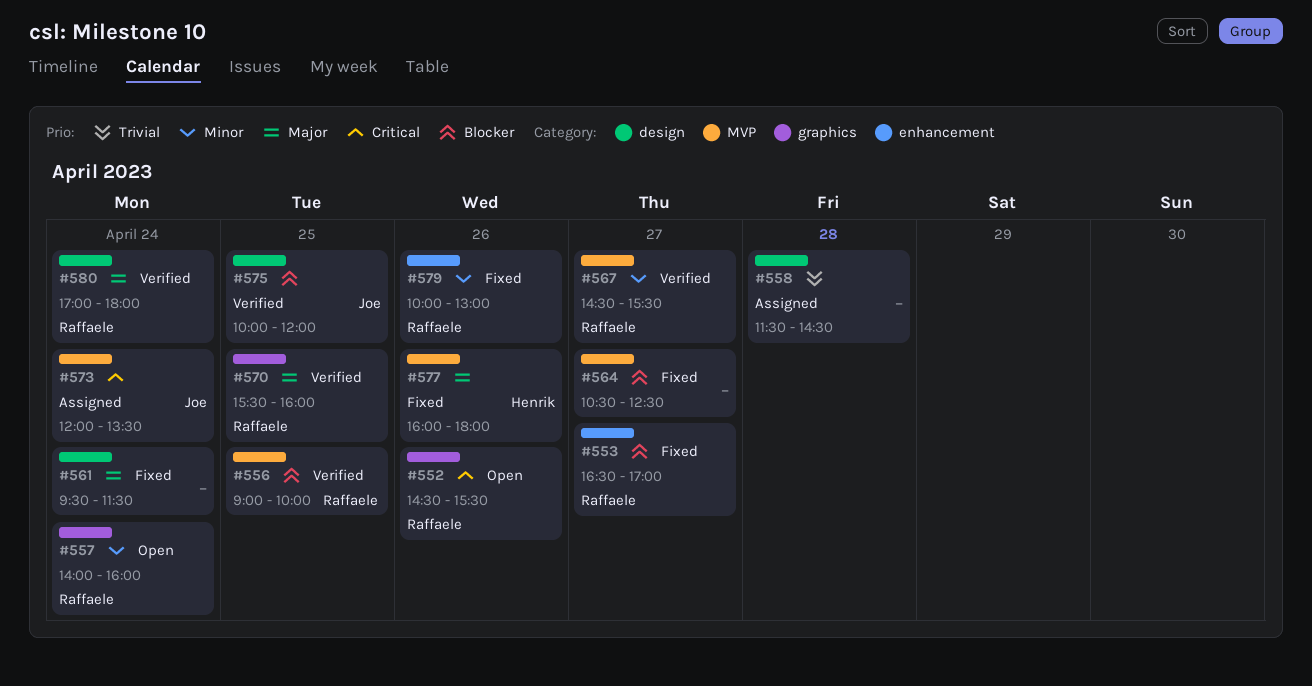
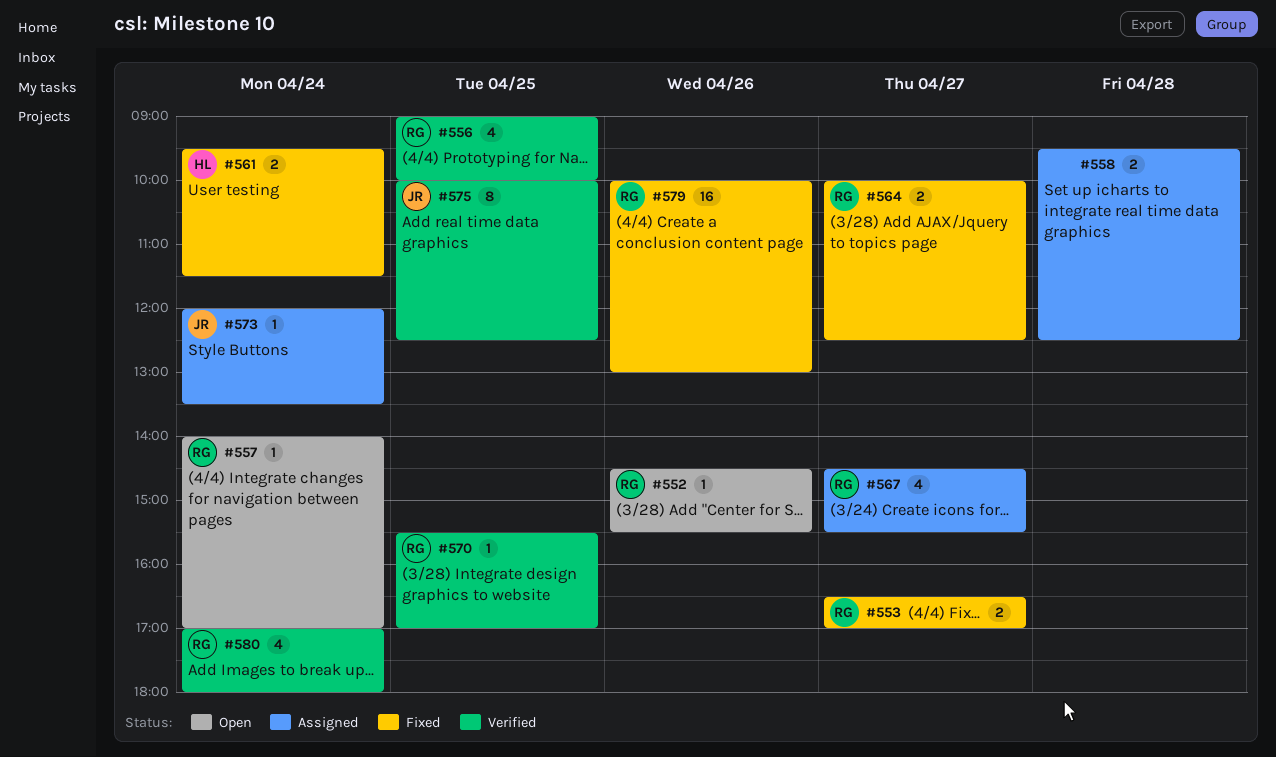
#557, ends: 16:00 -> 17:00
#558, begins: 11:30 -> 09:30
#558, ends: 14:30 -> 12:30
#561, owner: none -> Henrik
#564, owner: none -> Raffaele
#564, begins: 10:30 -> 10:00
#567, status: Verified -> Assigned
#570, ends: 16:00 -> 17:00
#575, ends: 12:00 -> 12:30
#577: present -> none

